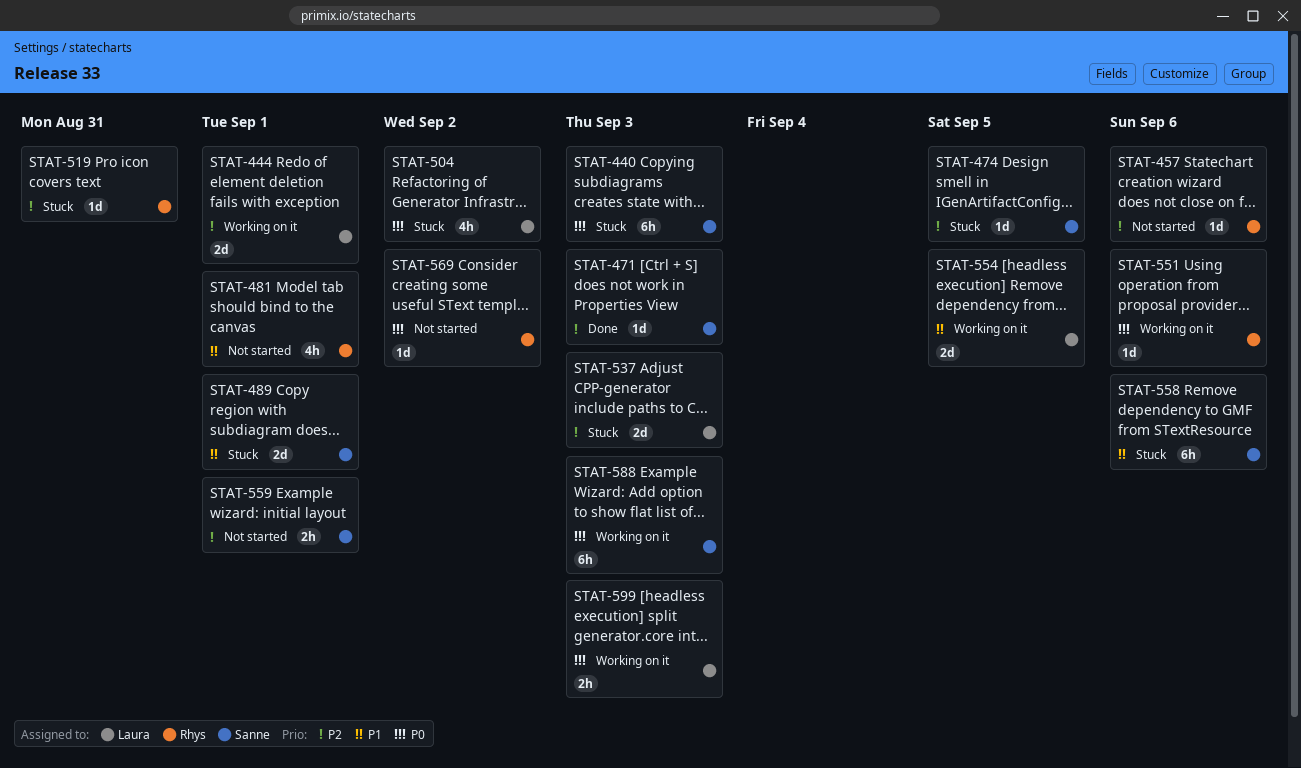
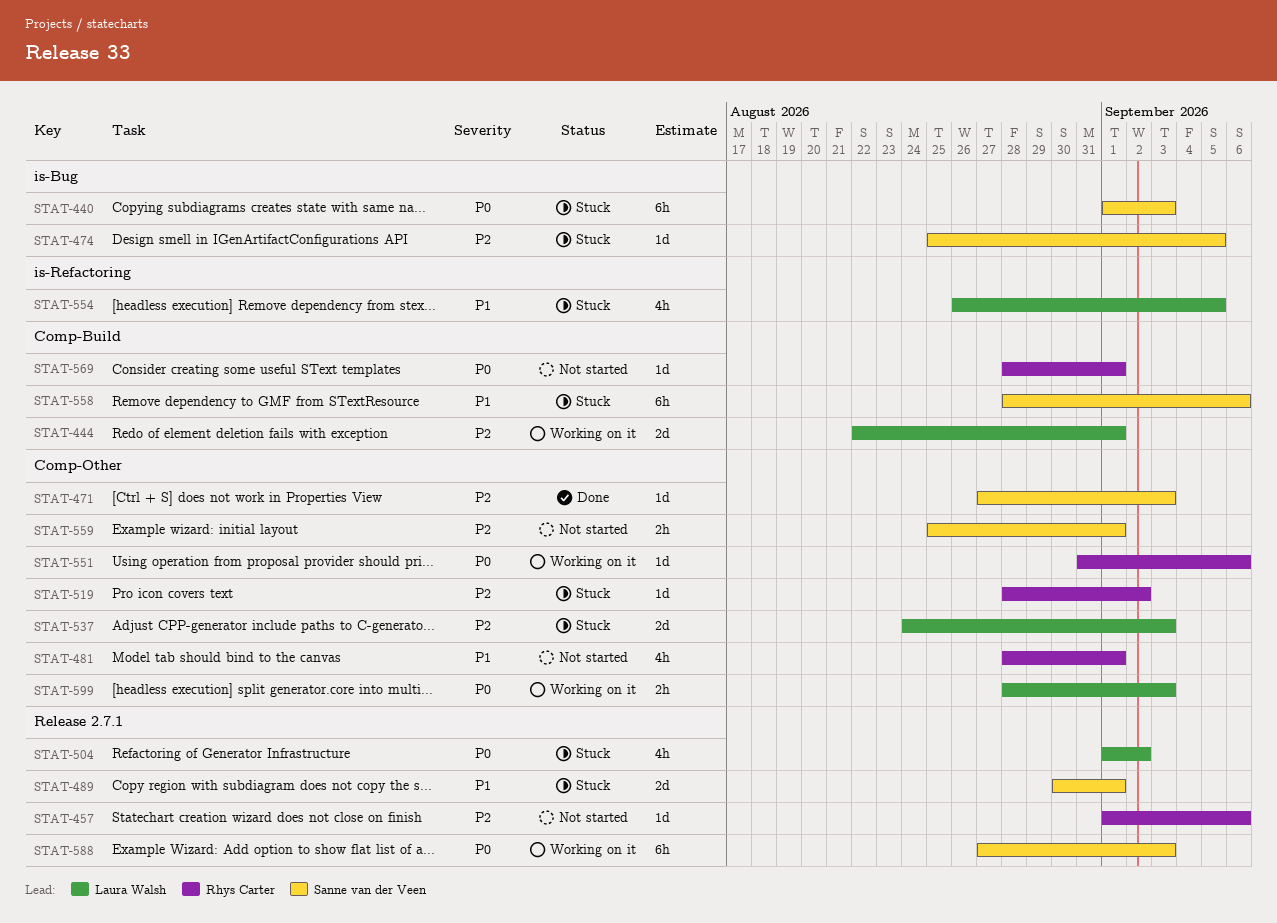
STAT-519, due: Aug 31 -> Sep 2
STAT-554, status: Working on it -> Stuck
STAT-554, estimate: 2d -> 4h
STAT-569, due: Sep 2 -> Sep 1

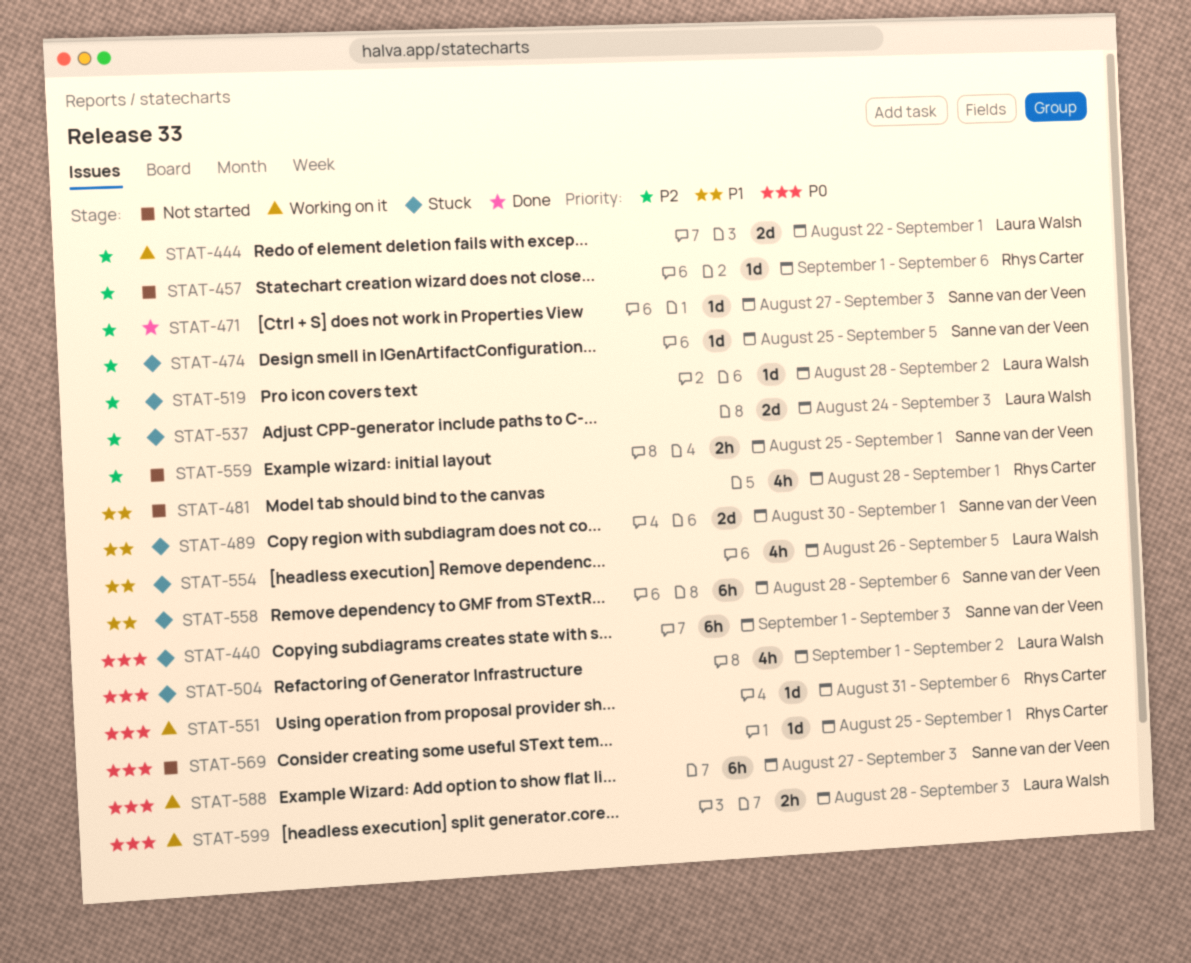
STAT-519, owner: Rhys Carter -> Laura Walsh
STAT-569, start: Aug 28 -> Aug 25

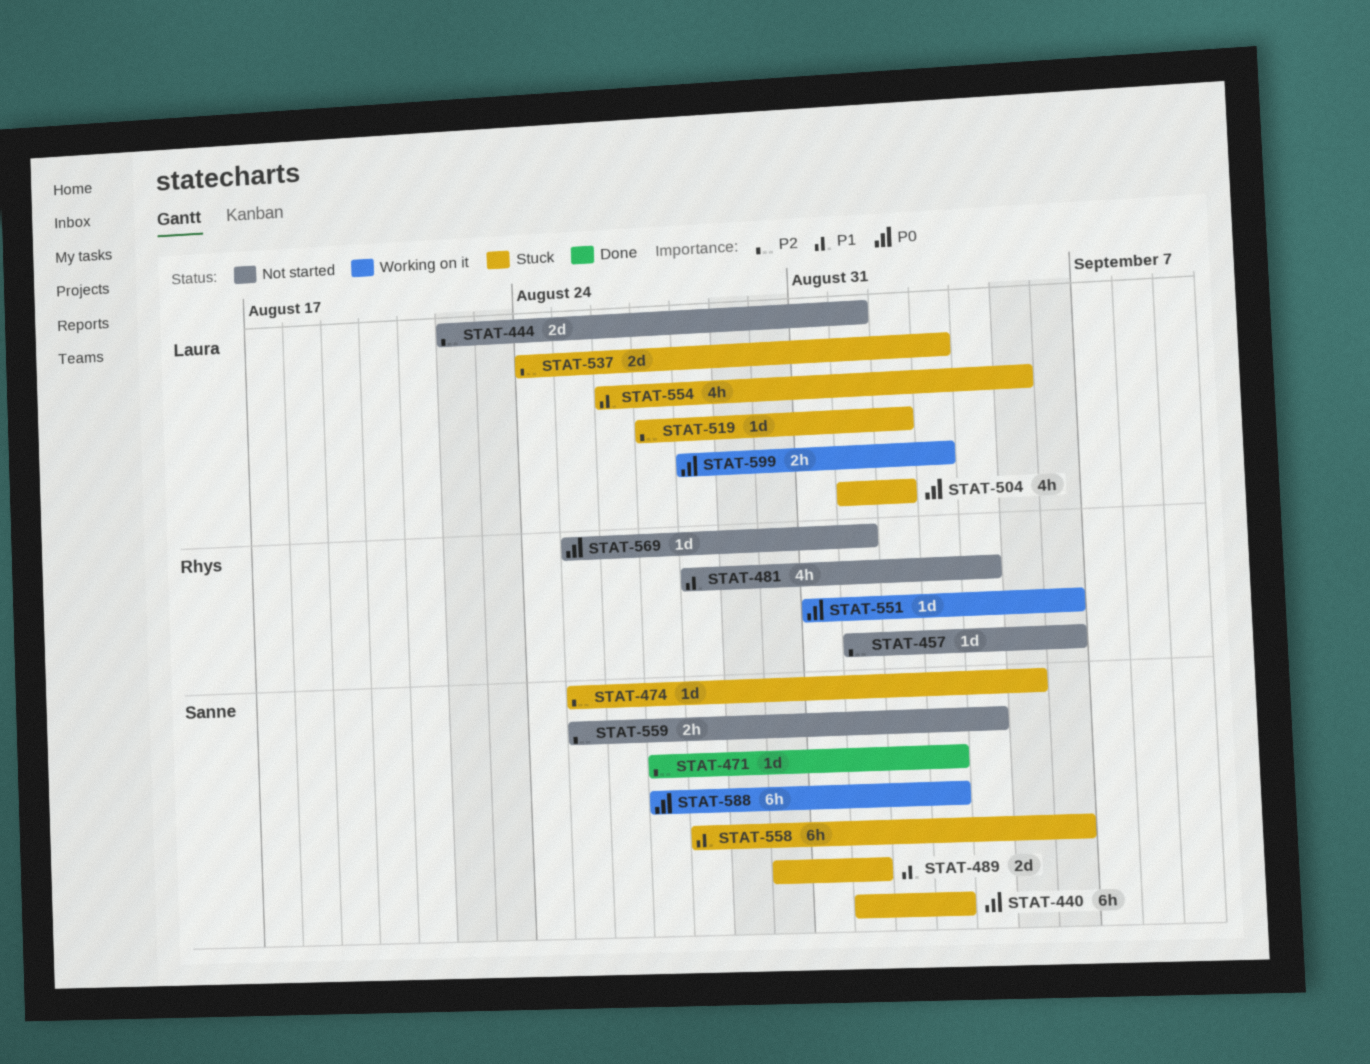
STAT-444, status: Working on it -> Not started
STAT-481, due: Sep 1 -> Sep 4
STAT-519, start: Aug 28 -> Aug 27
STAT-559, due: Sep 1 -> Sep 4

